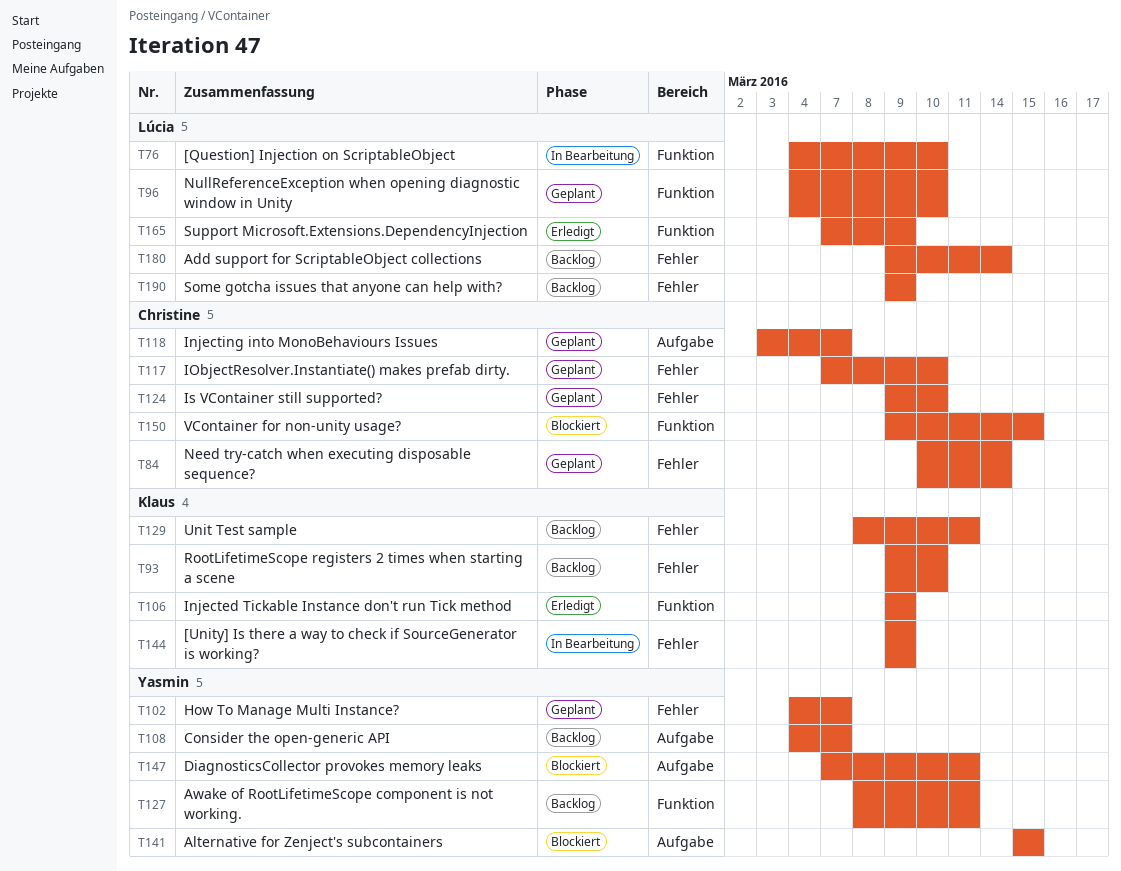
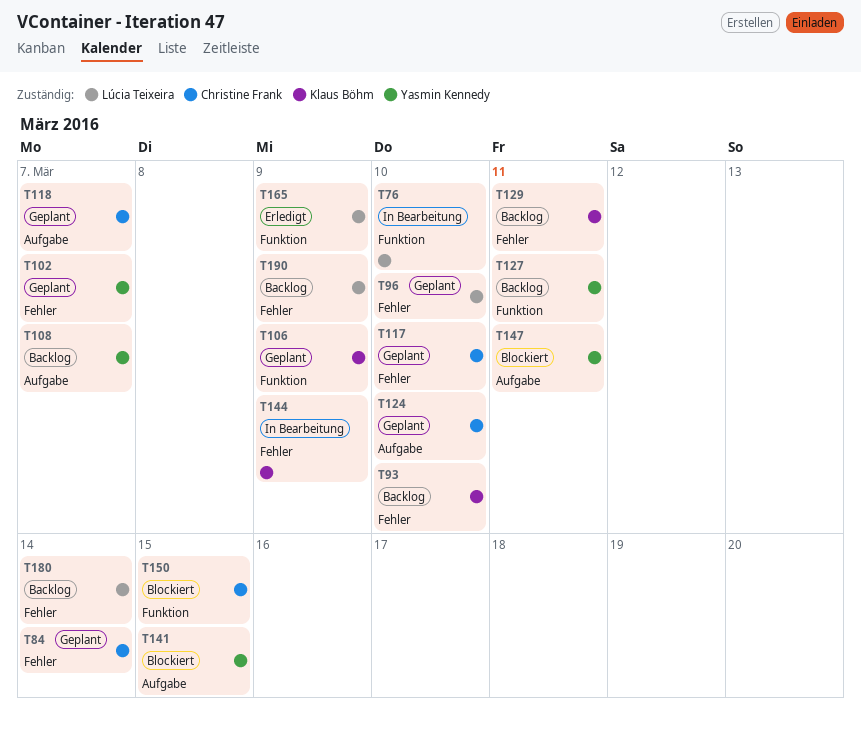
T96, label: Funktion -> Fehler
T106, status: Erledigt -> Geplant
T124, label: Fehler -> Aufgabe

